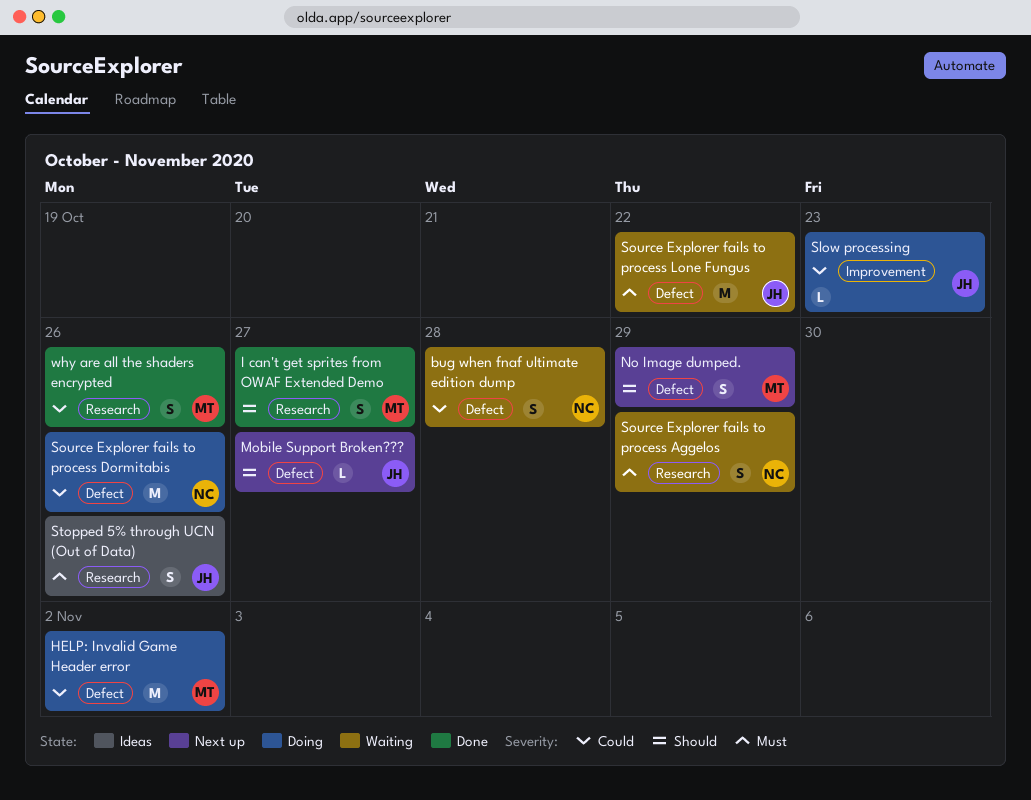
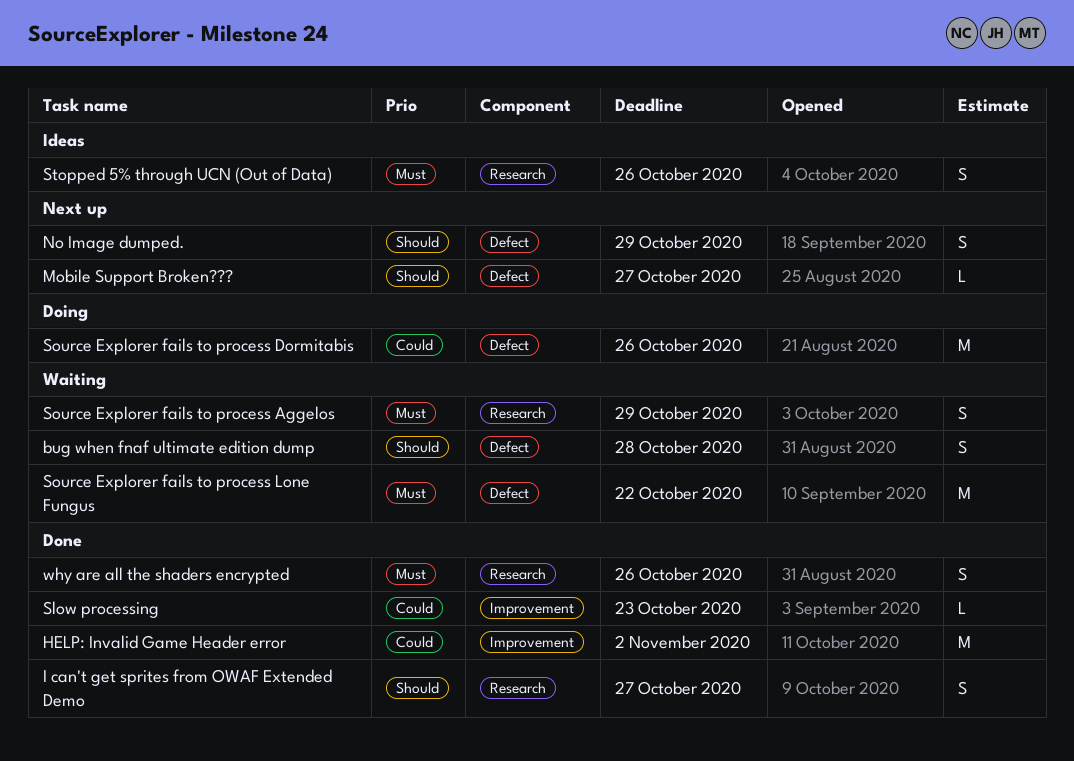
bug when fnaf ultimate edition dump, priority: Could -> Should
HELP: Invalid Game Header error, status: Doing -> Done
HELP: Invalid Game Header error, label: Defect -> Improvement
Slow processing, status: Doing -> Done
why are all the shaders encrypted, priority: Could -> Must

